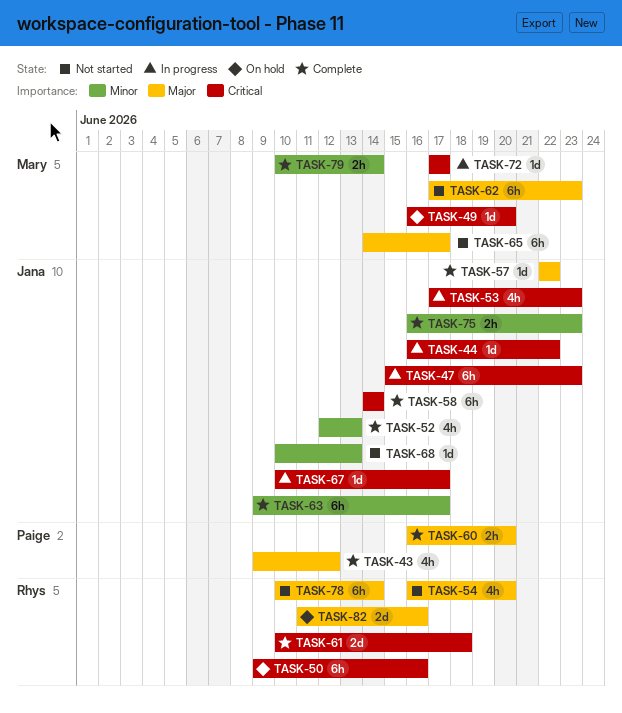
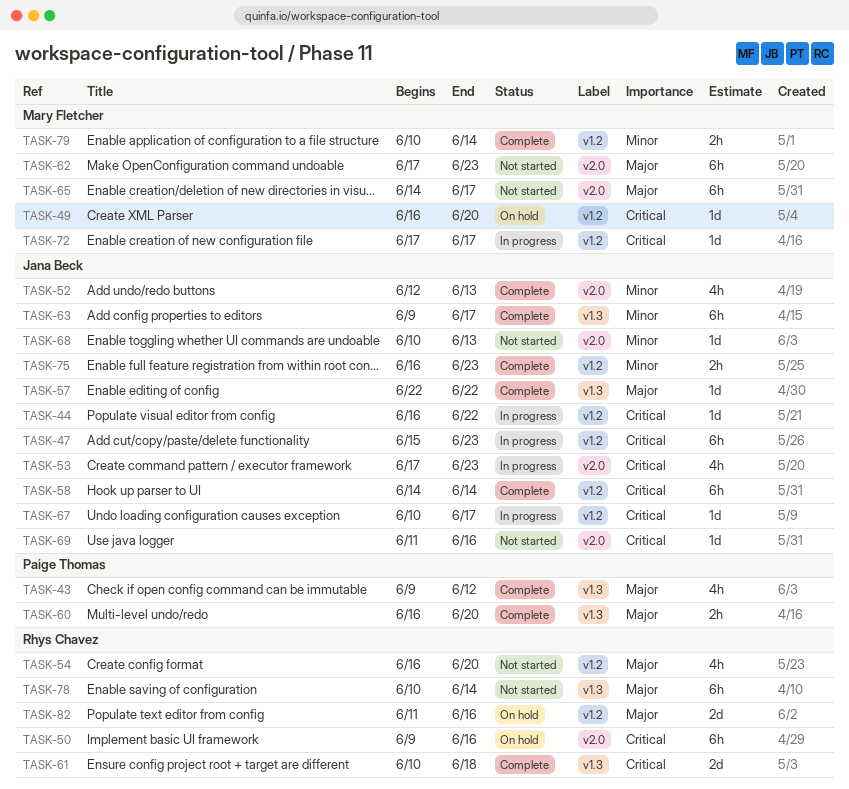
TASK-69: none -> present

